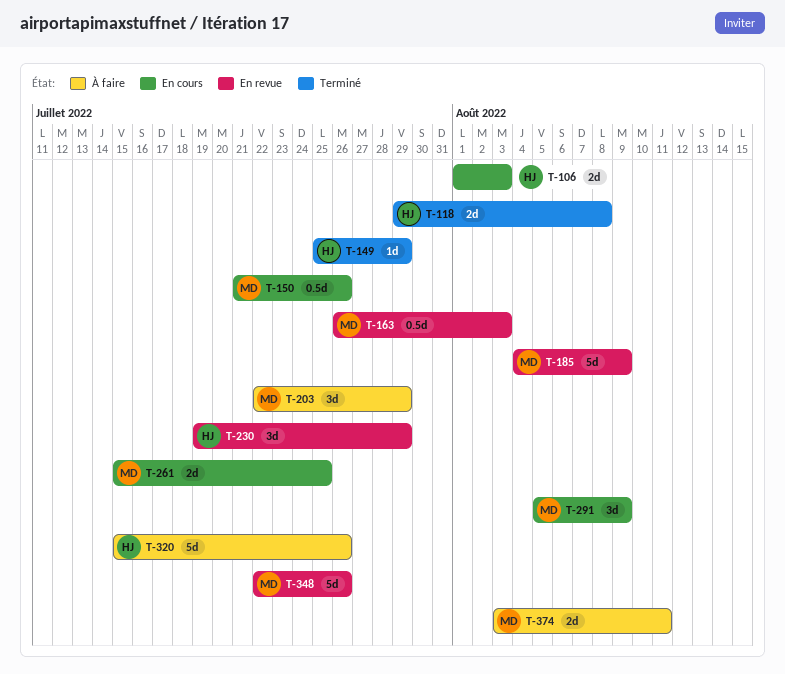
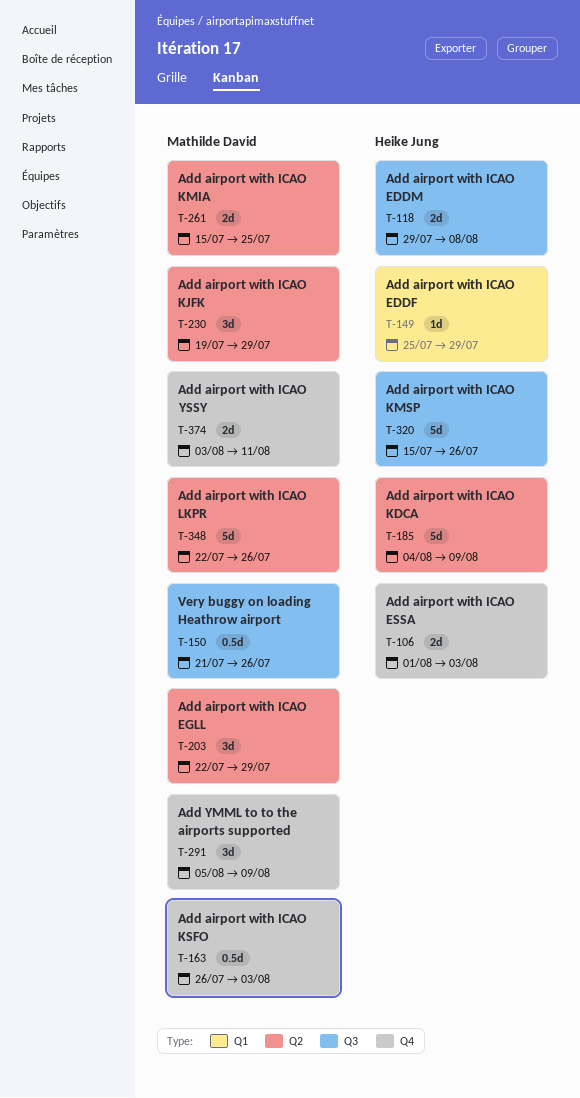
T-185, owner: Mathilde David -> Heike Jung
T-230, owner: Heike Jung -> Mathilde David

